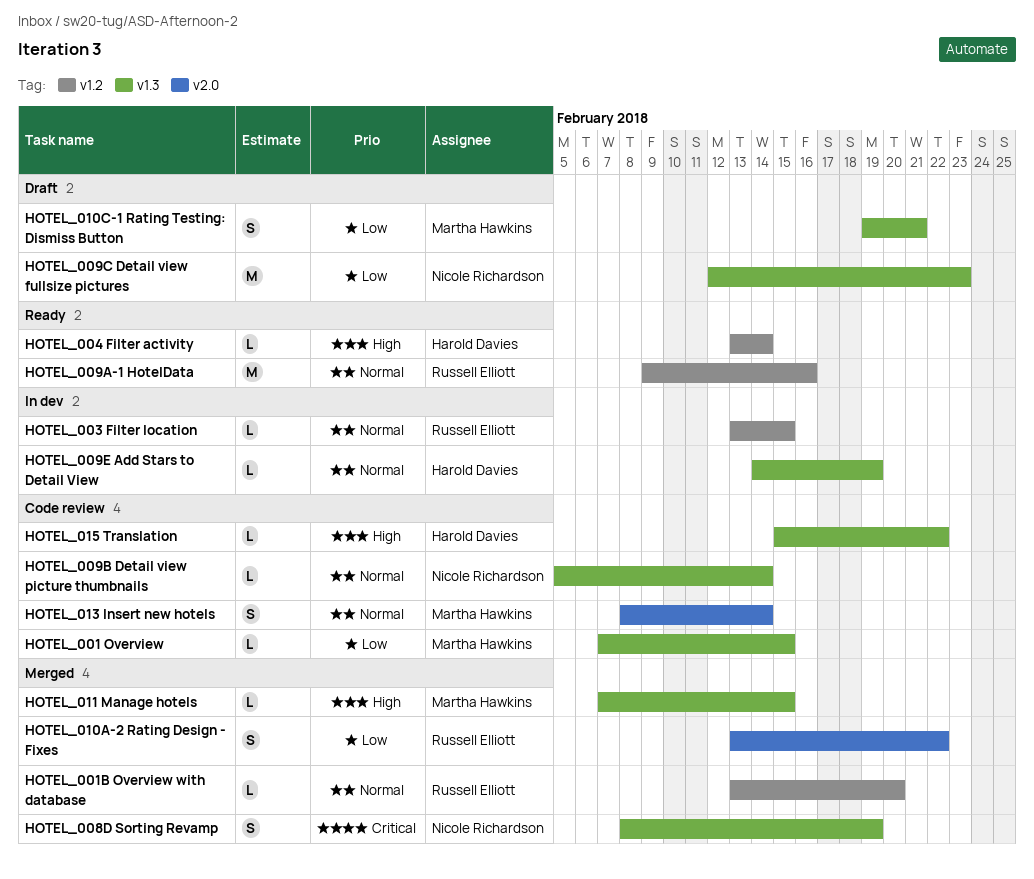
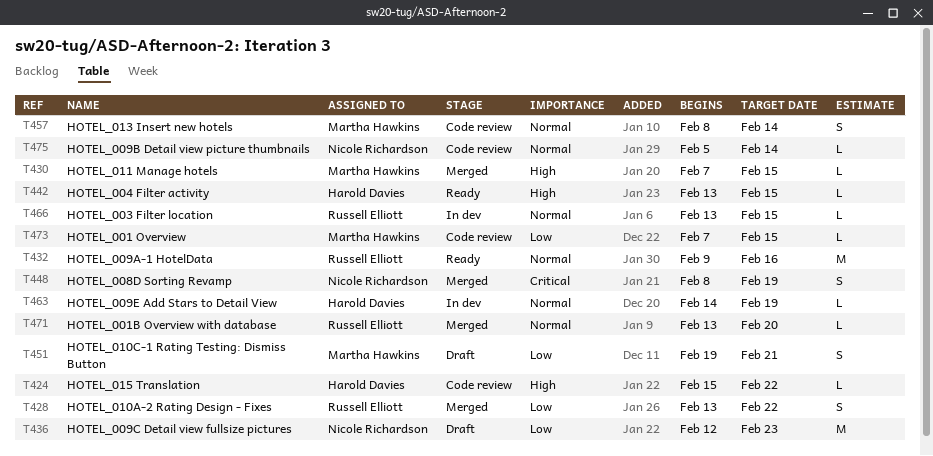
HOTEL_004 Filter activity, due: Feb 14 -> Feb 15

